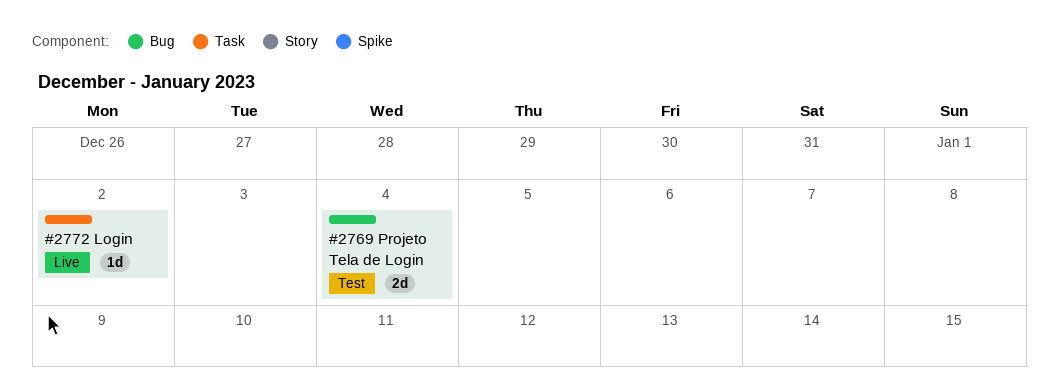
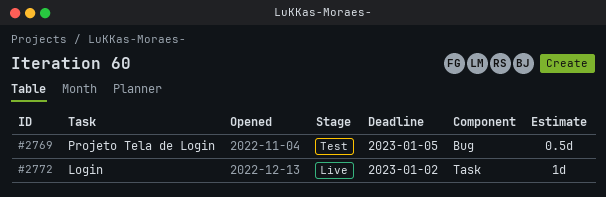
#2769, estimate: 2d -> 0.5d
#2769, due: Jan 4 -> Jan 5

